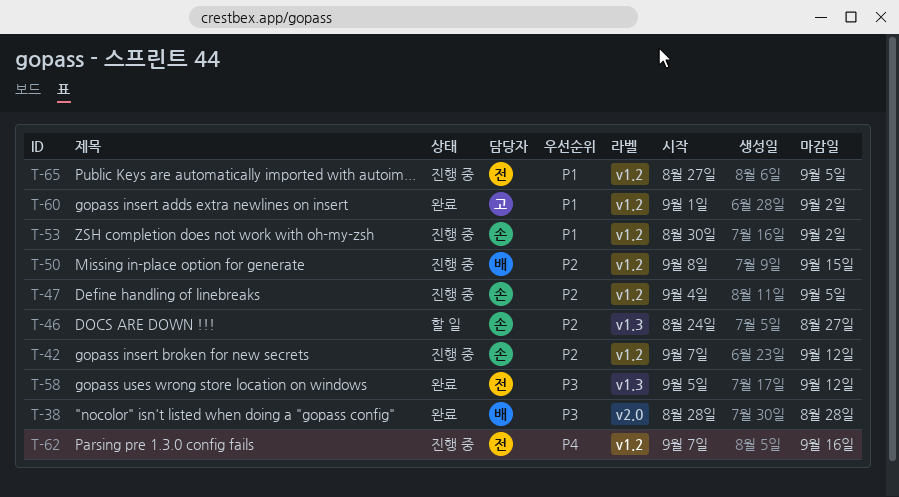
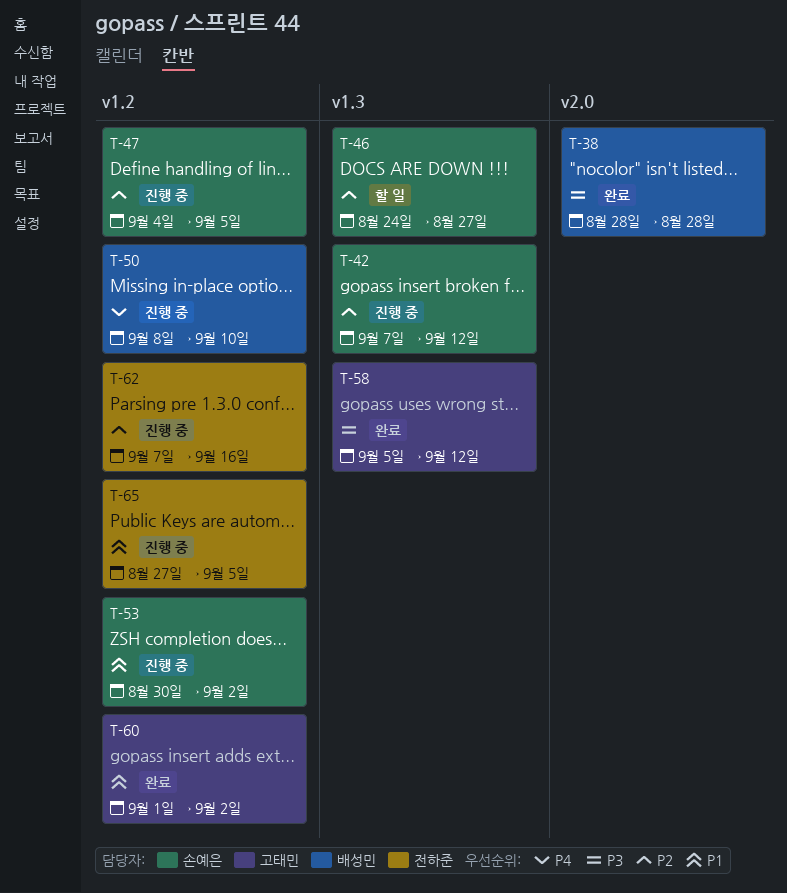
T-42, label: v1.2 -> v1.3
T-50, priority: P2 -> P4
T-50, due: Sep 15 -> Sep 10
T-58, owner: 전하준 -> 고태민
T-62, priority: P4 -> P2

